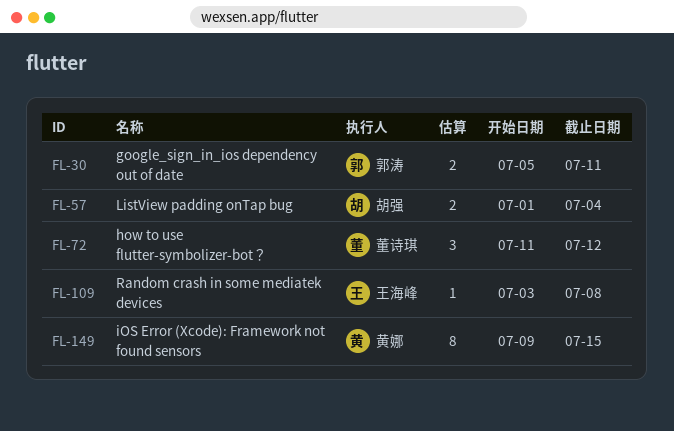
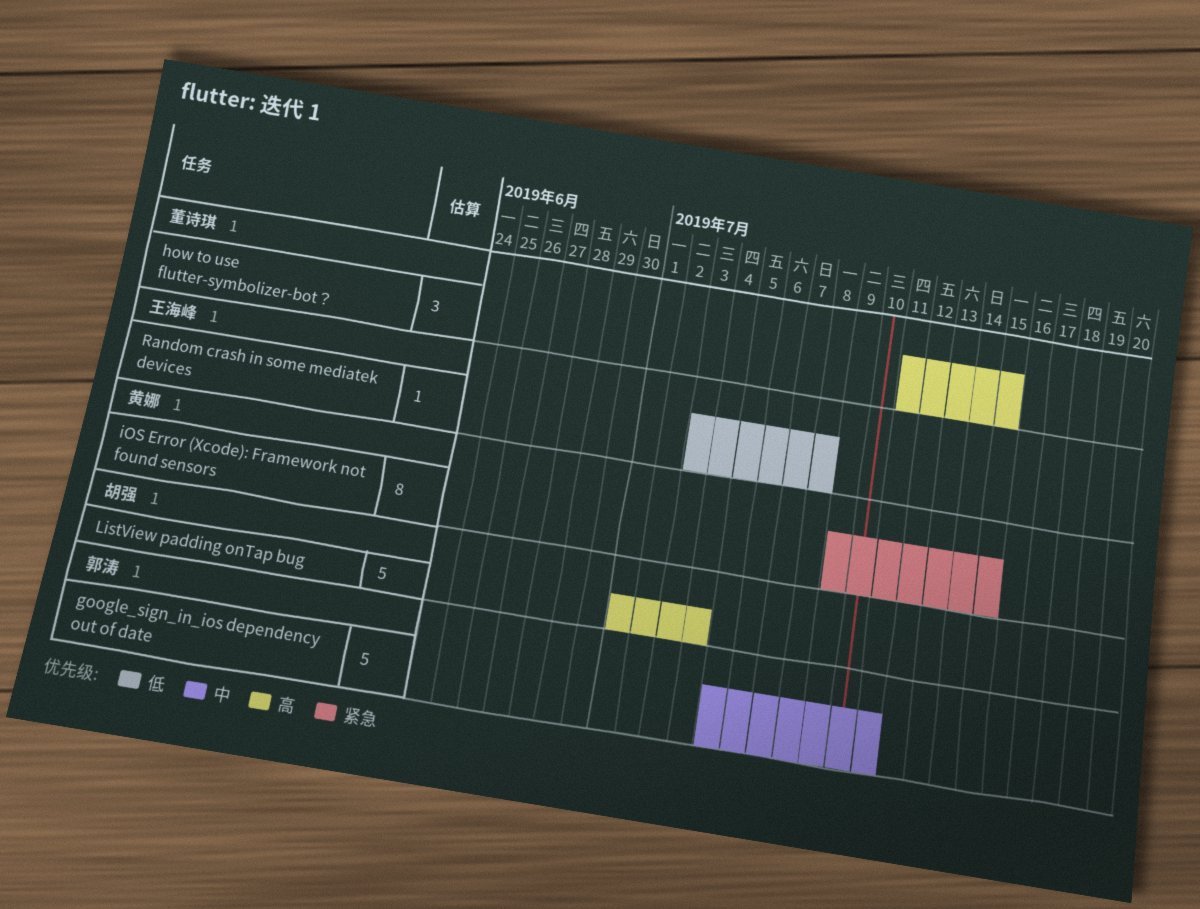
google_sign_in_ios dependency out of date, estimate: 2 -> 5
how to use flutter-symbolizer-bot？, due: Jul 12 -> Jul 15
ListView padding onTap bug, estimate: 2 -> 5

